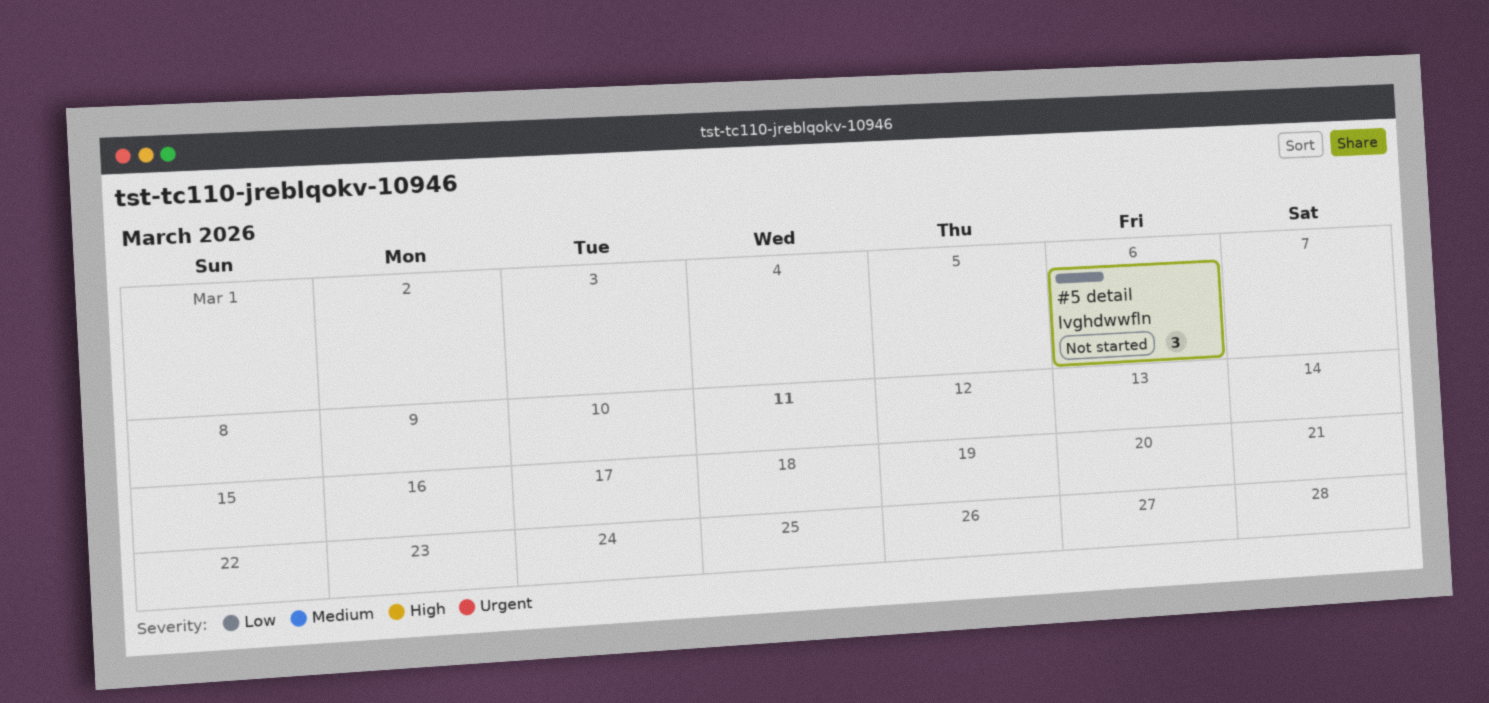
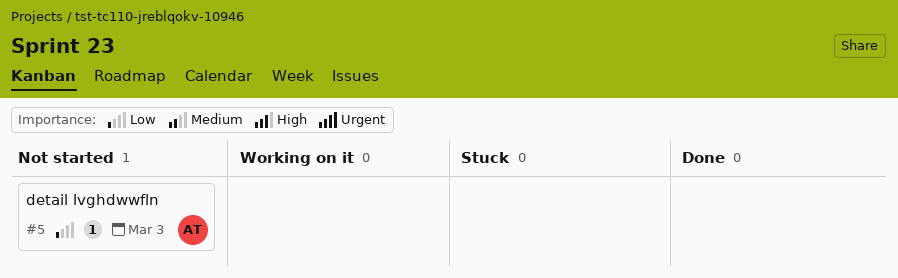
#5, estimate: 3 -> 1
#5, due: Mar 6 -> Mar 3

